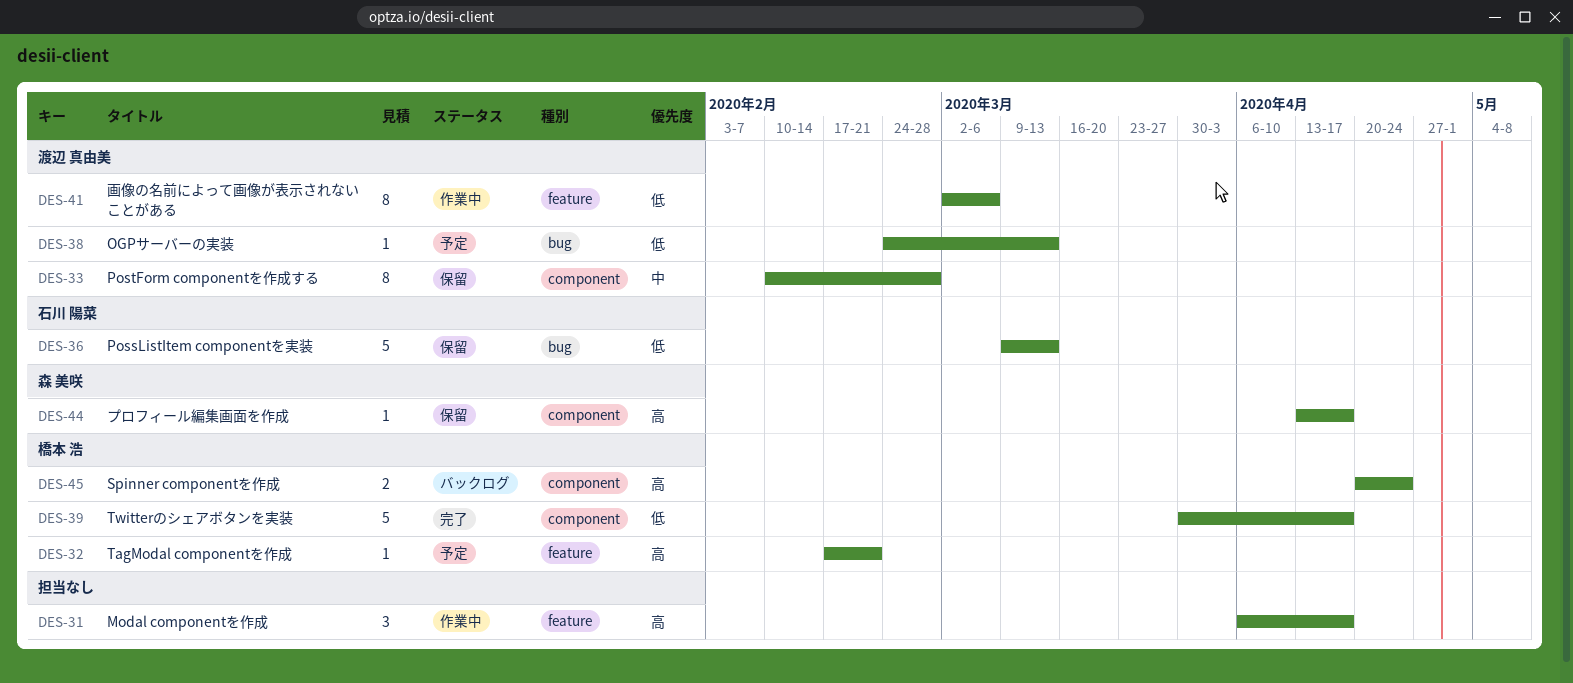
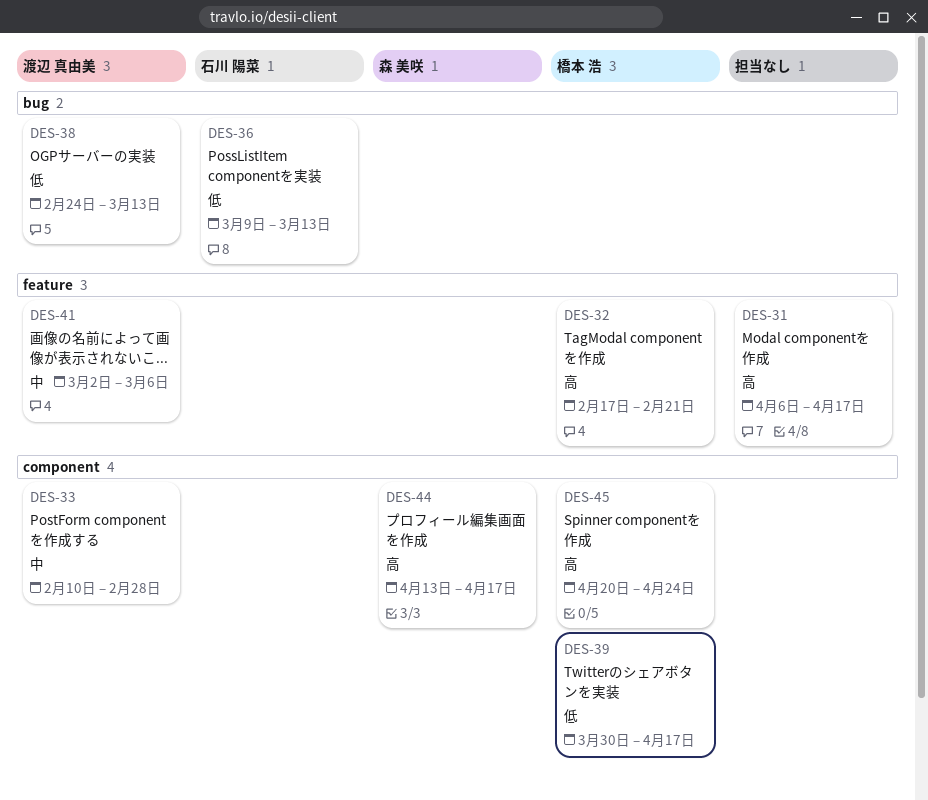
DES-41, priority: 低 -> 中

